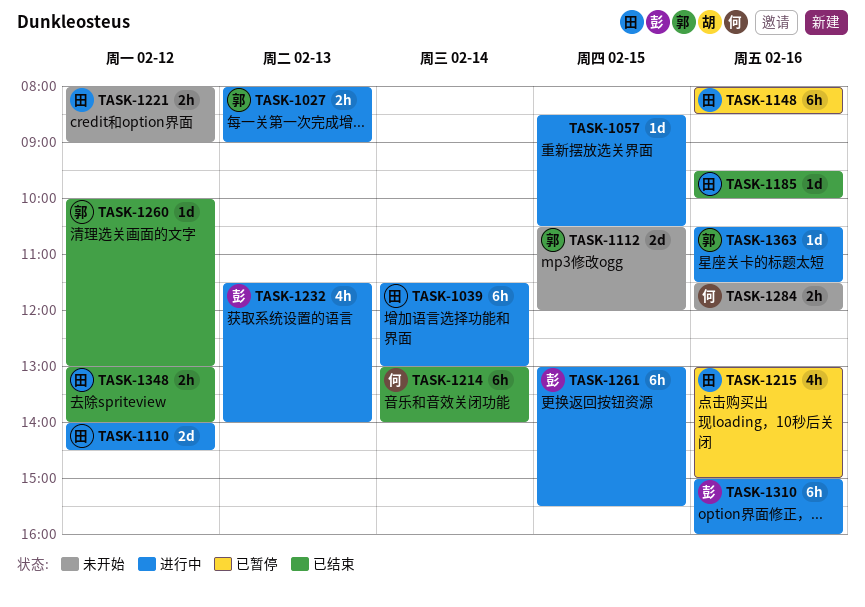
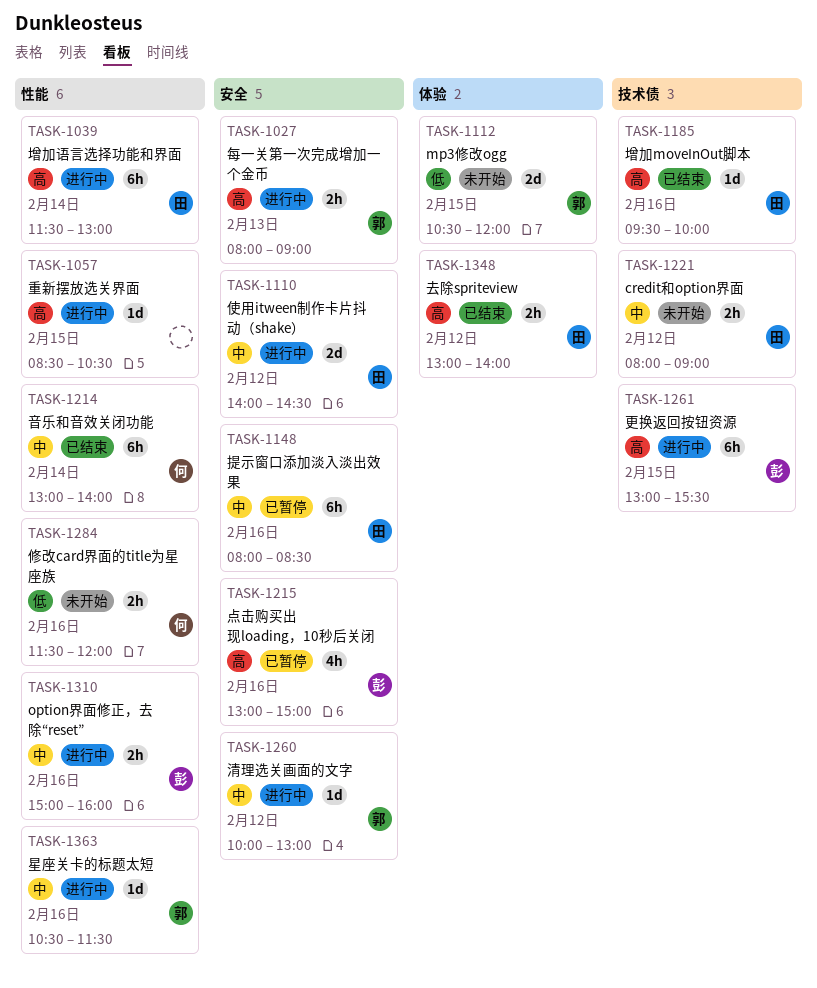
TASK-1215, owner: 田 -> 彭
TASK-1232: present -> none
TASK-1260, status: 已结束 -> 进行中
TASK-1310, estimate: 6h -> 2h

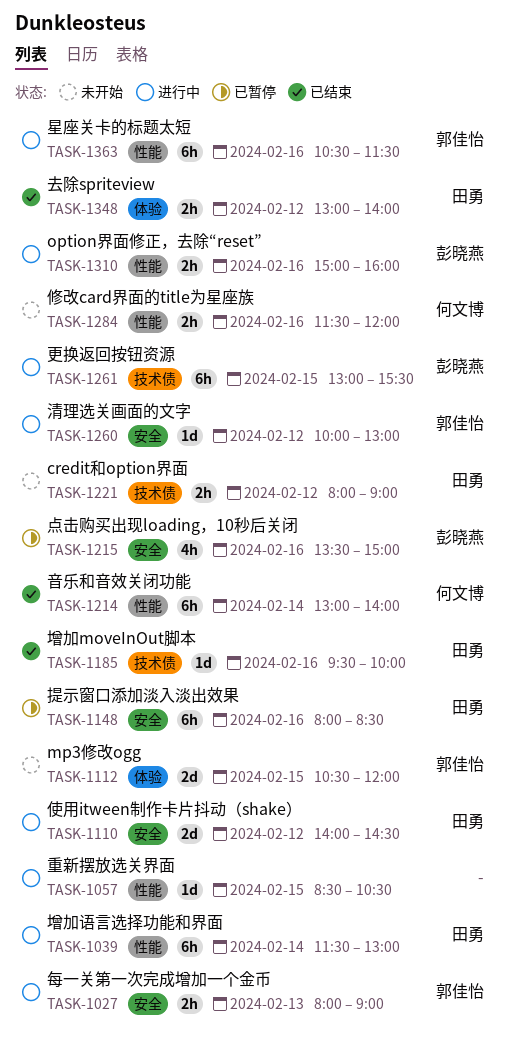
TASK-1215, begins: 13:00 -> 13:30
TASK-1363, estimate: 1d -> 6h

